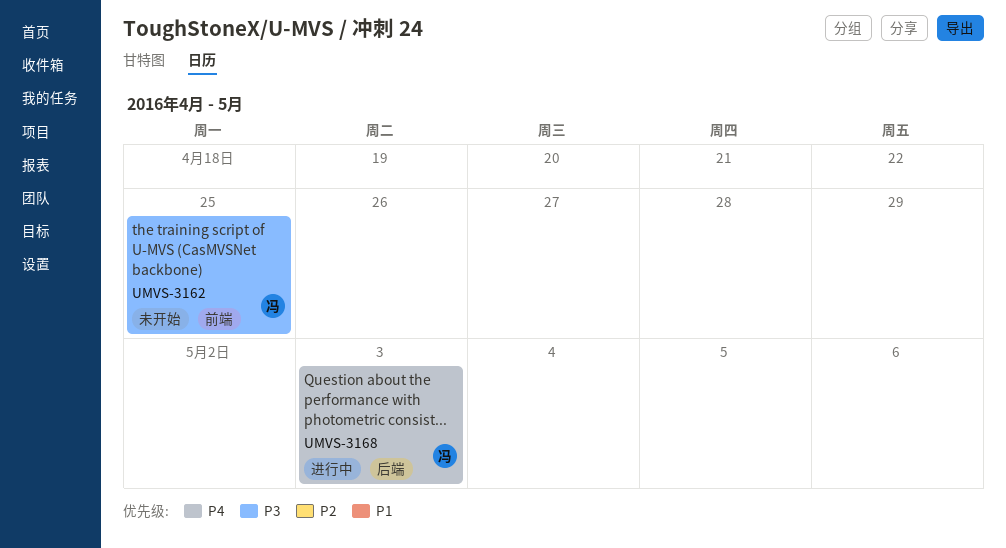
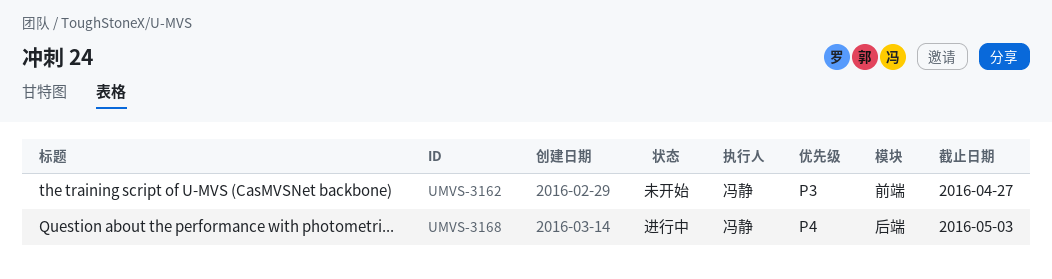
UMVS-3162, due: Apr 25 -> Apr 27

